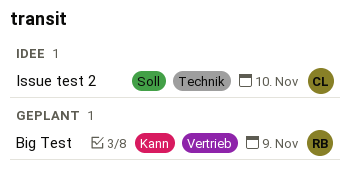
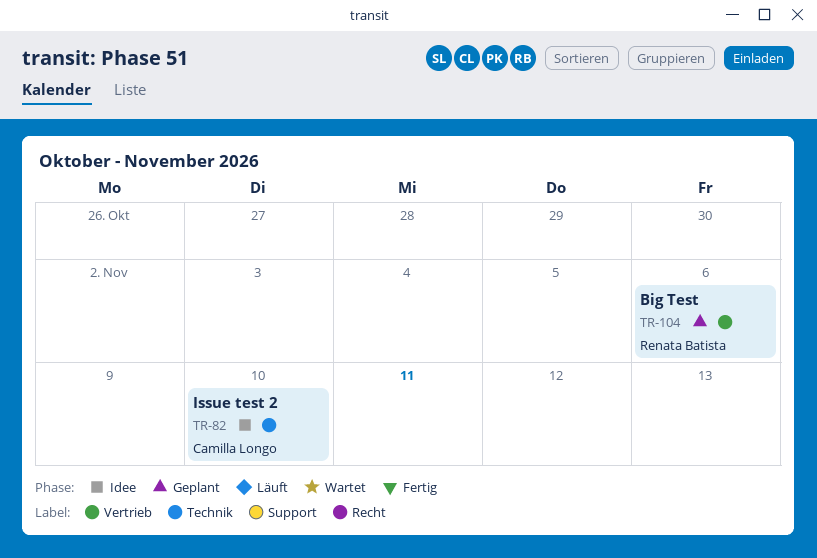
Big Test, due: Nov 9 -> Nov 6

